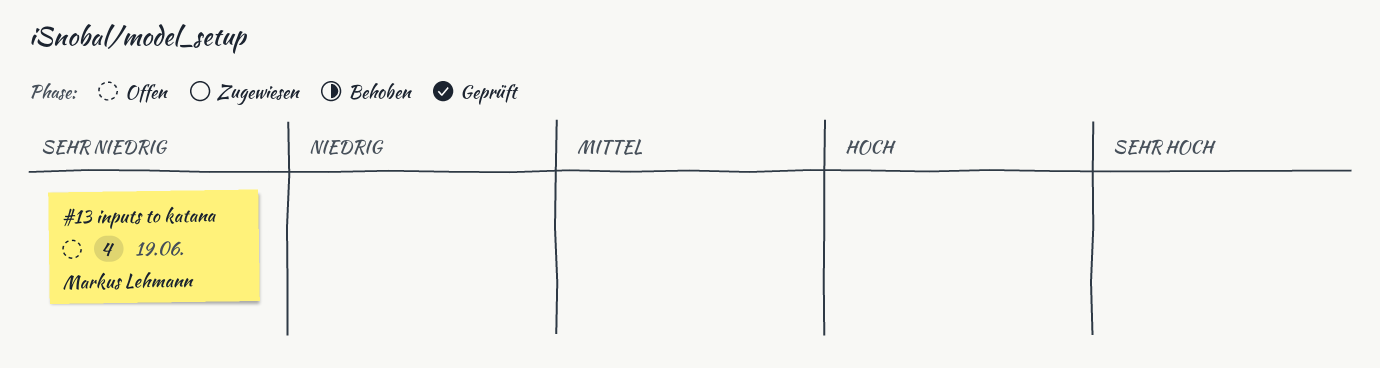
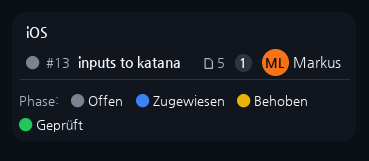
#13, estimate: 4 -> 1

